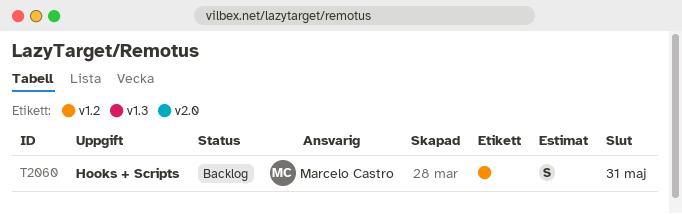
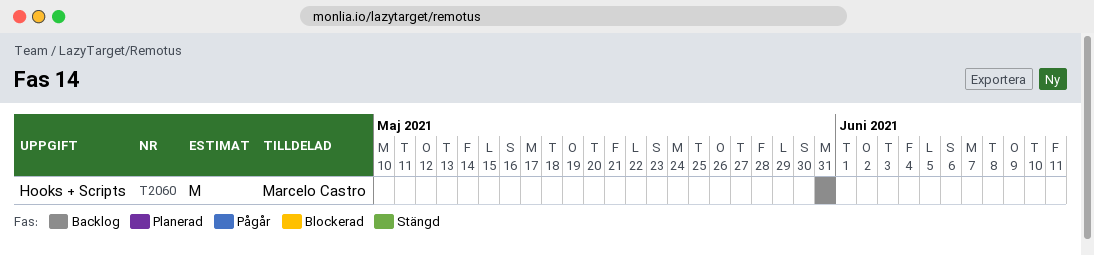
T2060, estimate: S -> M

